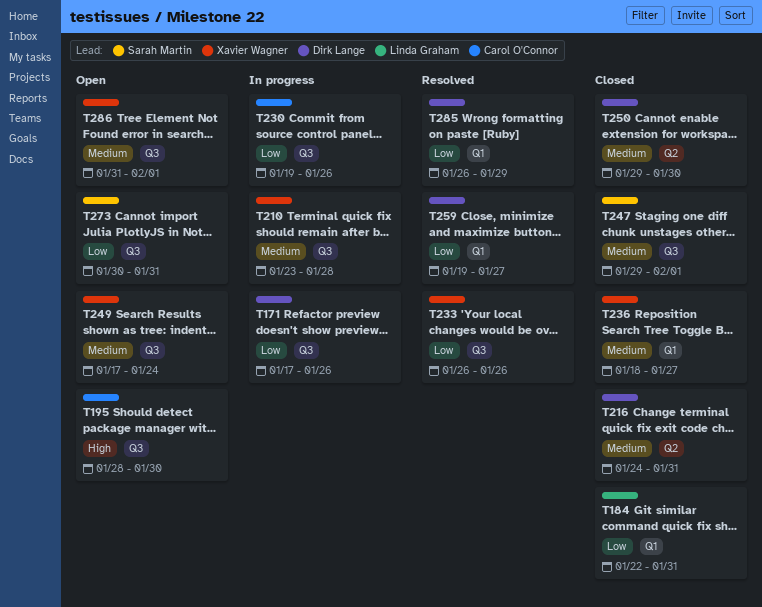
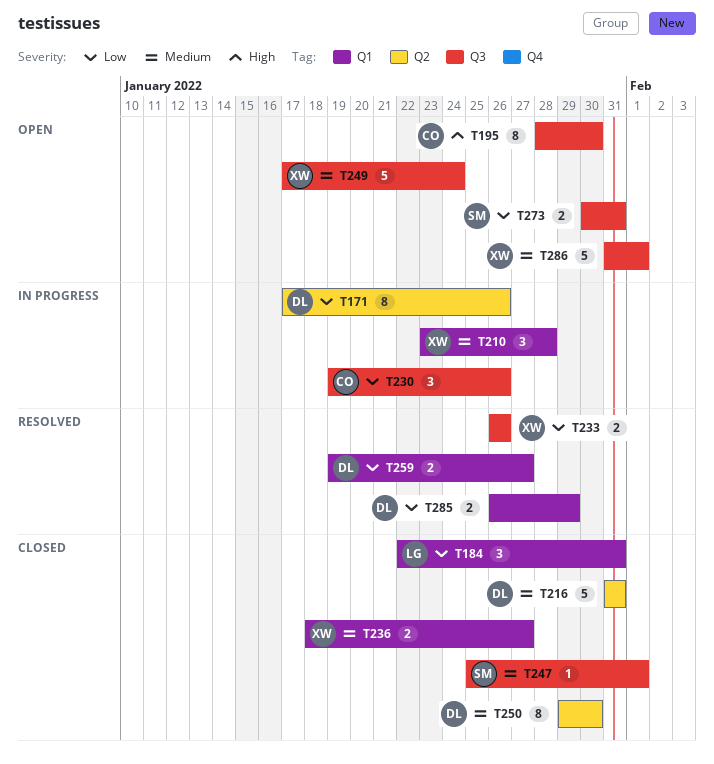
T171, label: Q3 -> Q2
T210, label: Q3 -> Q1
T216, start: Jan 24 -> Jan 31
T247, start: Jan 29 -> Jan 25

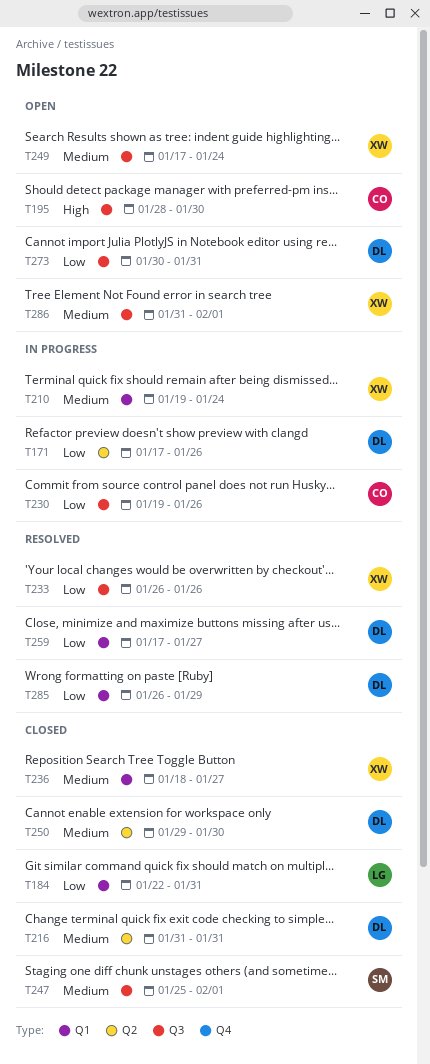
T210, start: Jan 23 -> Jan 19
T210, due: Jan 28 -> Jan 24
T259, start: Jan 19 -> Jan 17
T273, owner: SM -> DL

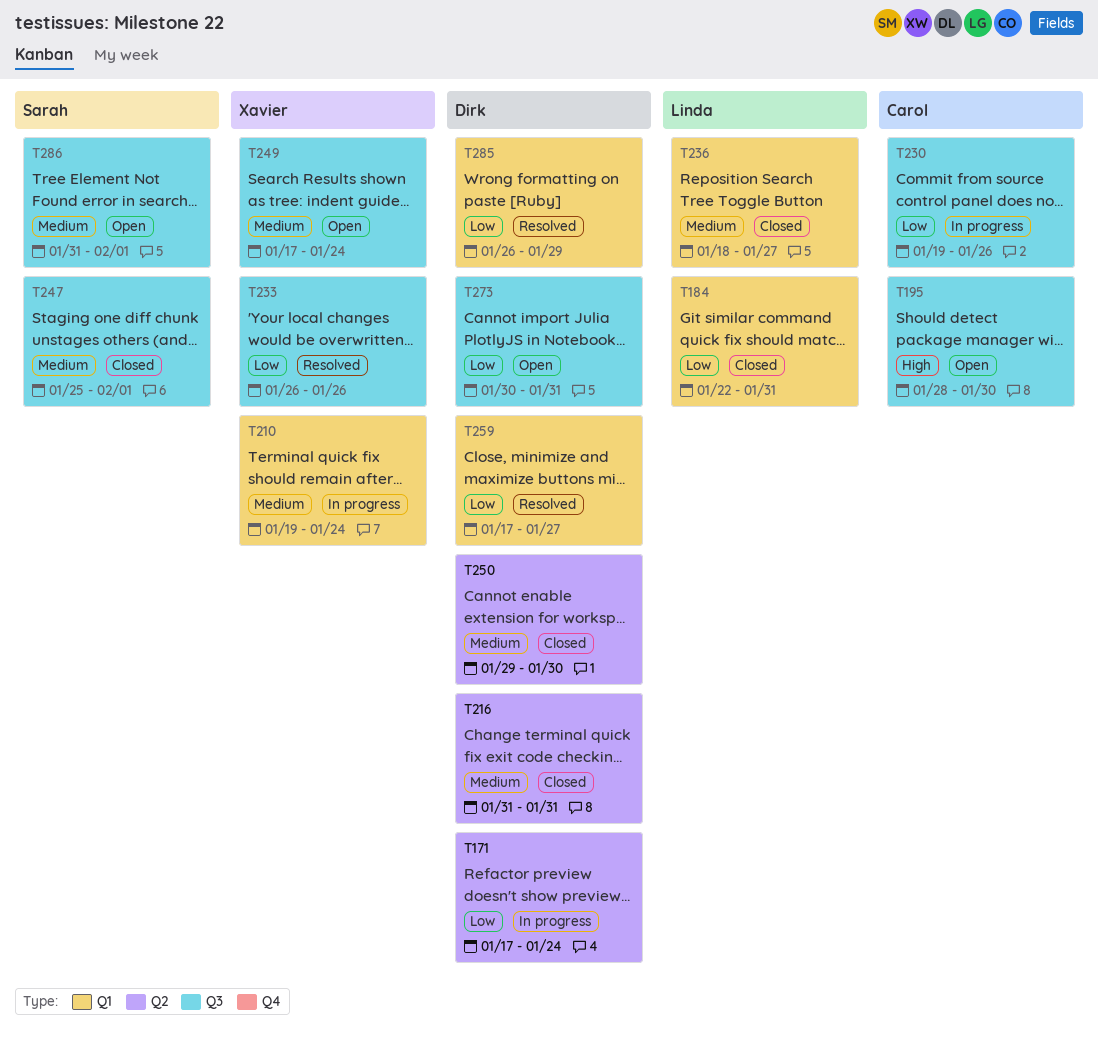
T171, due: Jan 26 -> Jan 24
T236, owner: Xavier -> Linda
T286, owner: Xavier -> Sarah

